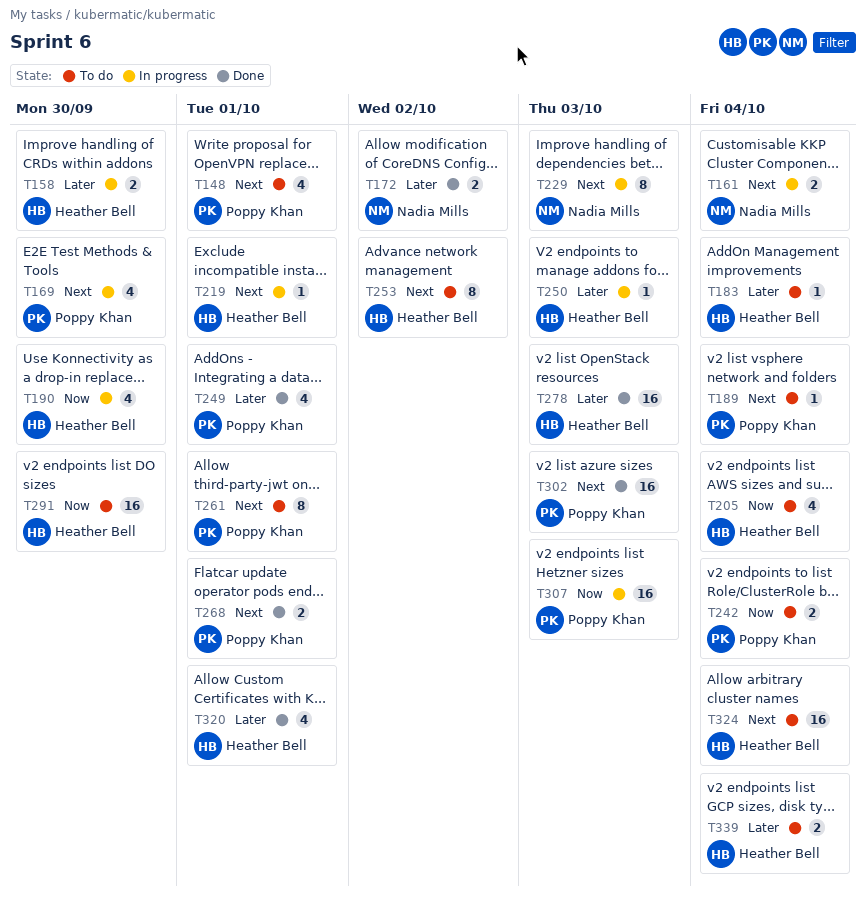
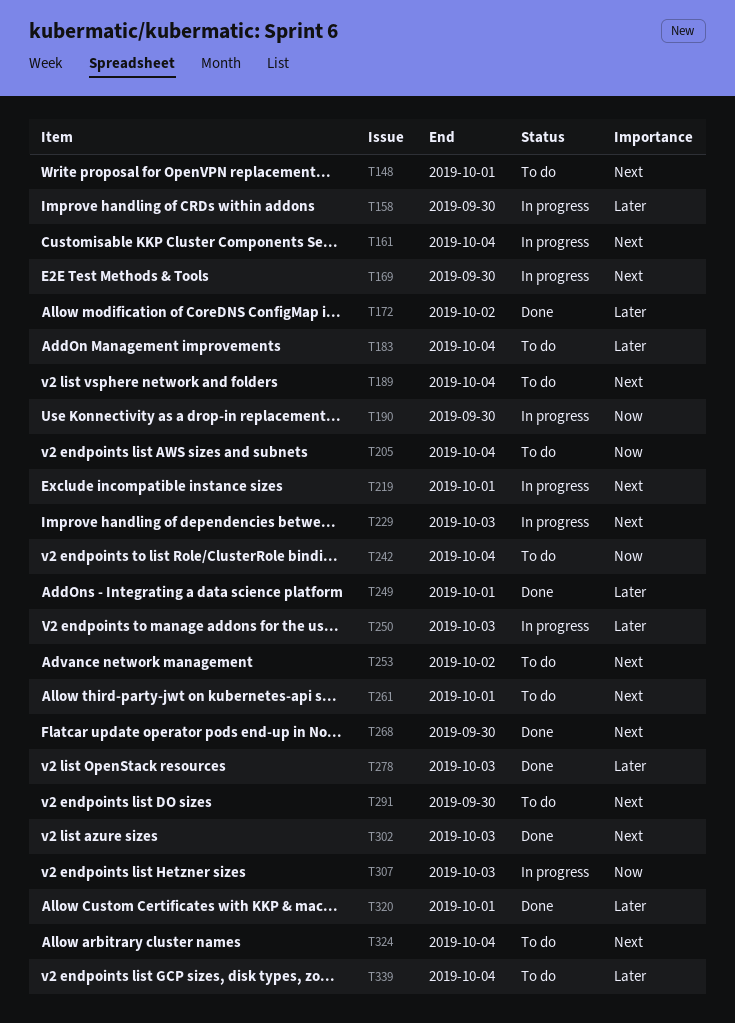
T268, due: Oct 1 -> Sep 30
T291, priority: Now -> Next

